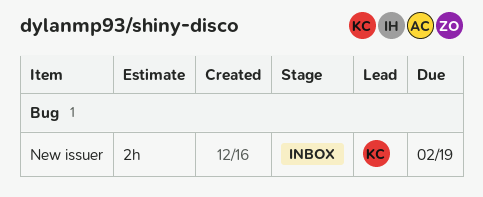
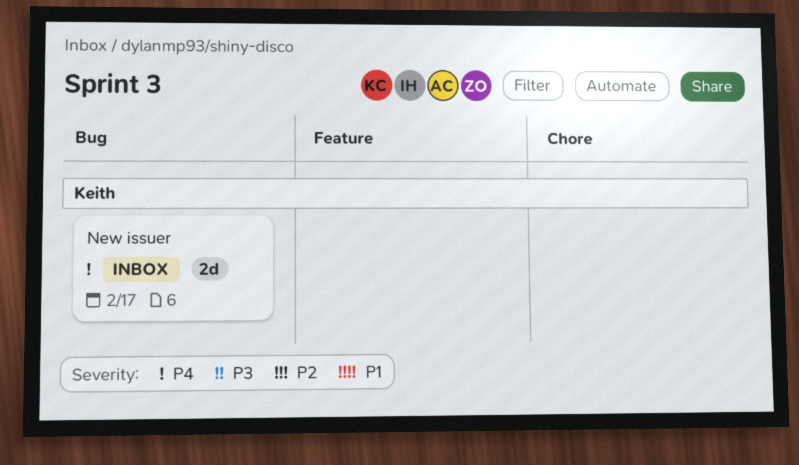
New issuer, estimate: 2h -> 2d
New issuer, due: Feb 19 -> Feb 17

